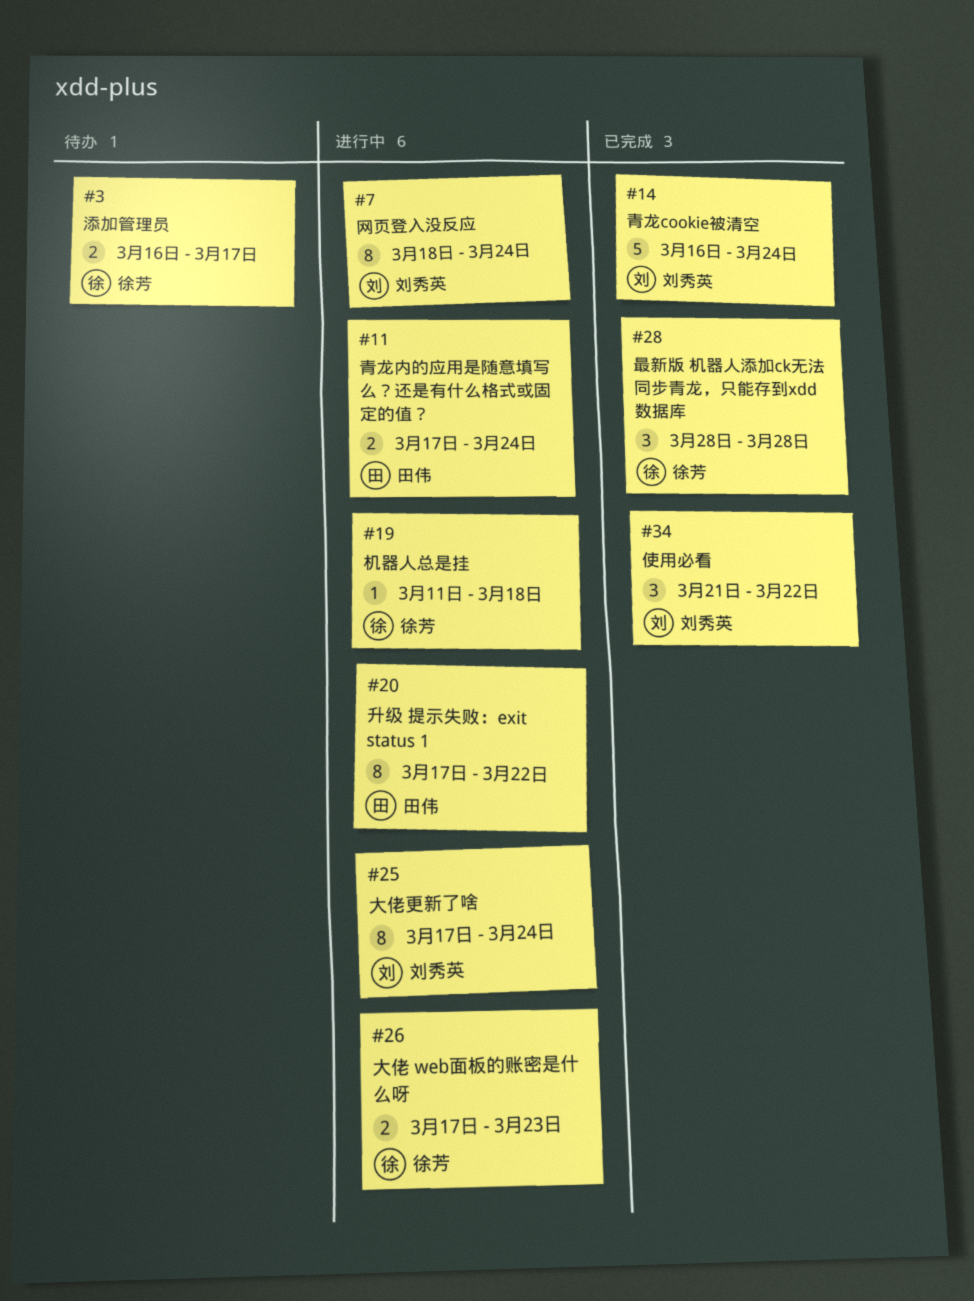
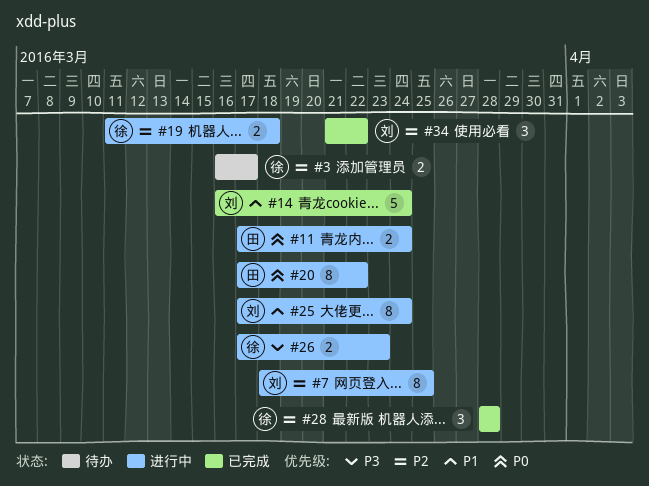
#7, due: Mar 24 -> Mar 25
#19, estimate: 1 -> 2

